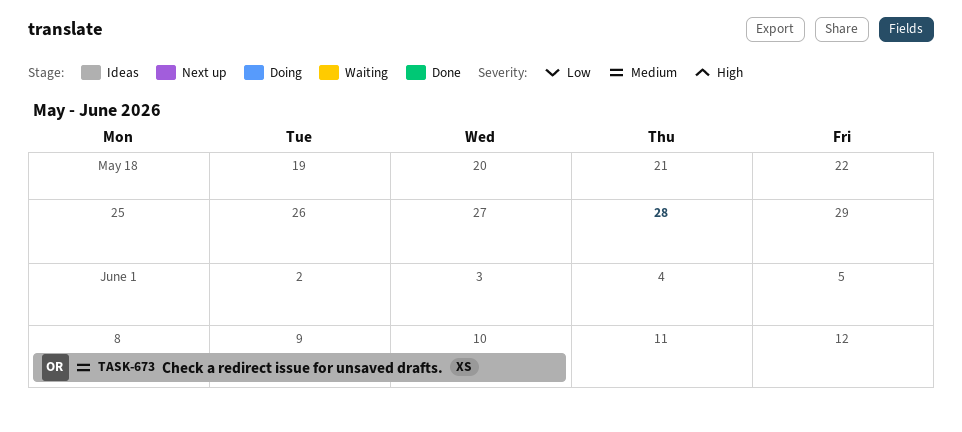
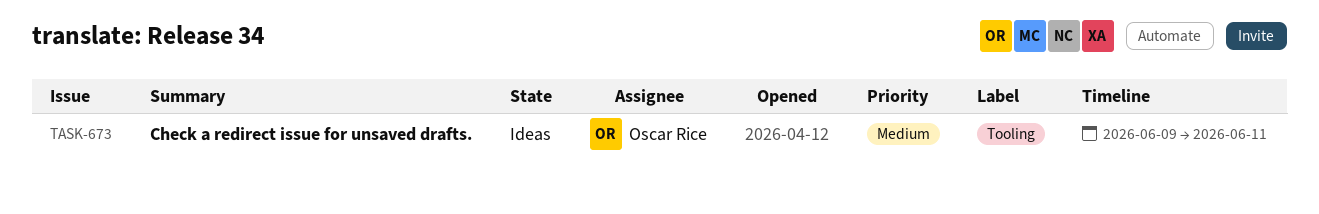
TASK-673, start: Jun 8 -> Jun 9
TASK-673, due: Jun 10 -> Jun 11

